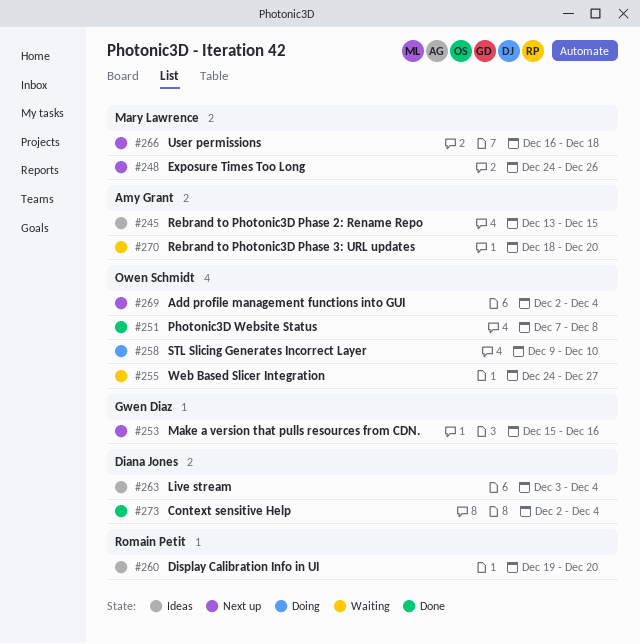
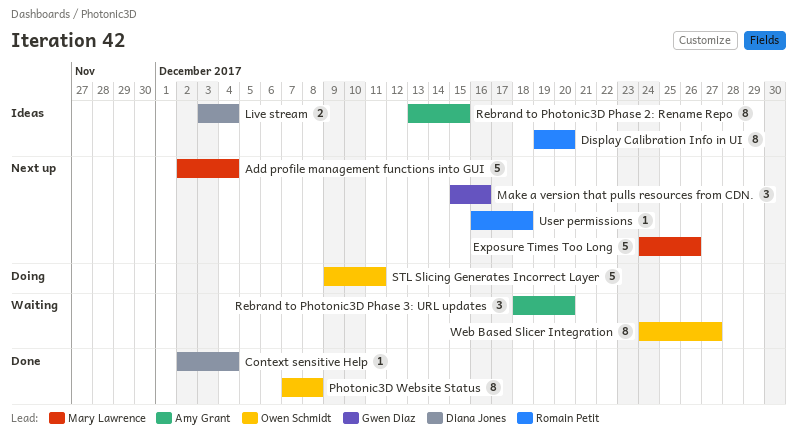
Add profile management functions into GUI, owner: Owen Schmidt -> Mary Lawrence
STL Slicing Generates Incorrect Layer, due: Dec 10 -> Dec 11
User permissions, owner: Mary Lawrence -> Romain Petit

